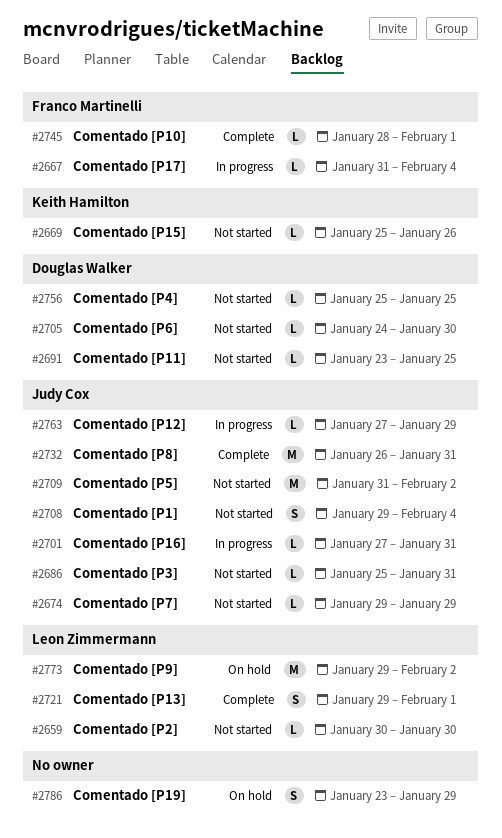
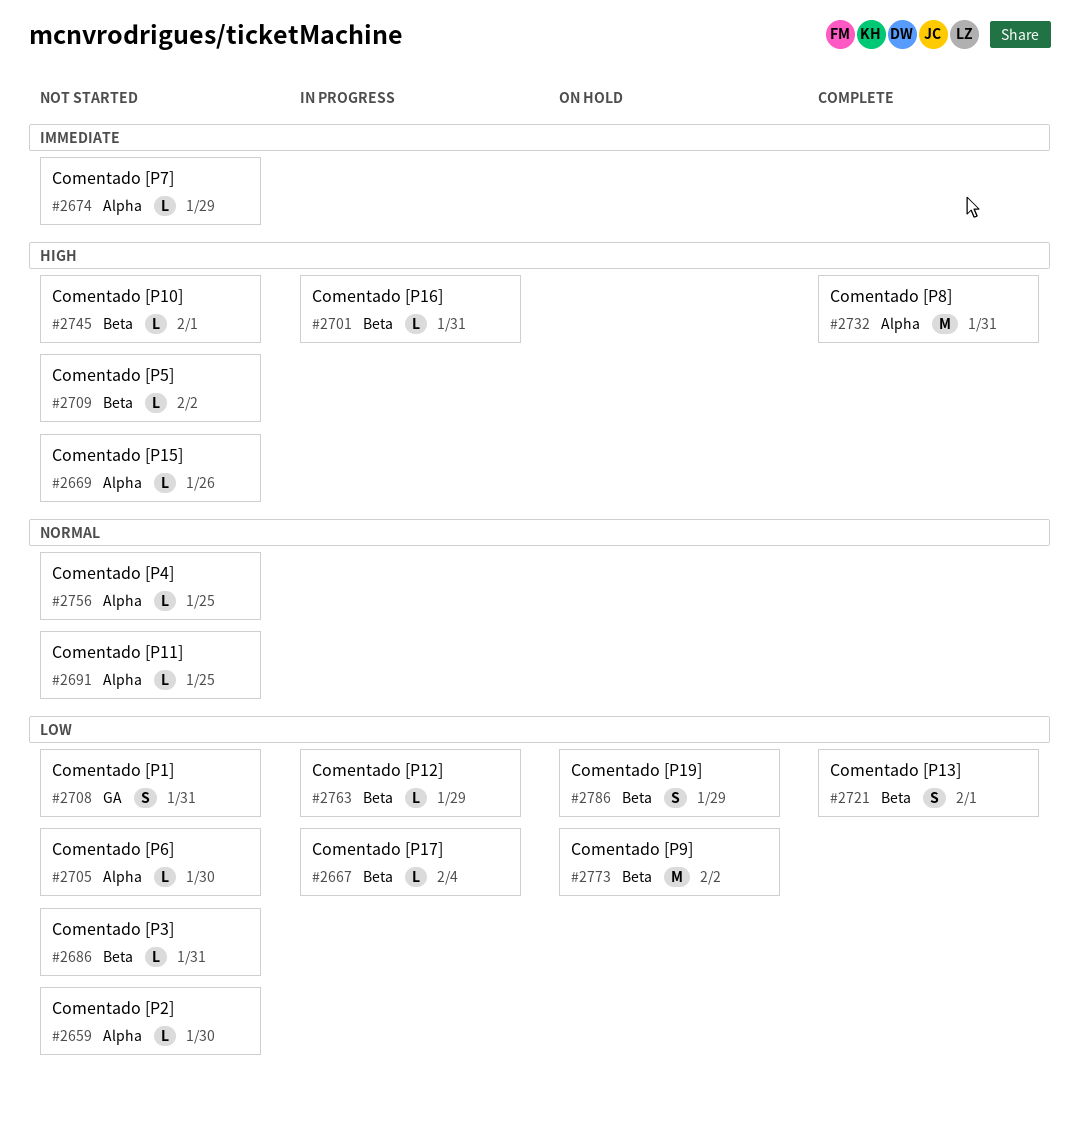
#2708, due: Feb 4 -> Jan 31
#2709, estimate: M -> L
#2745, status: Complete -> Not started

